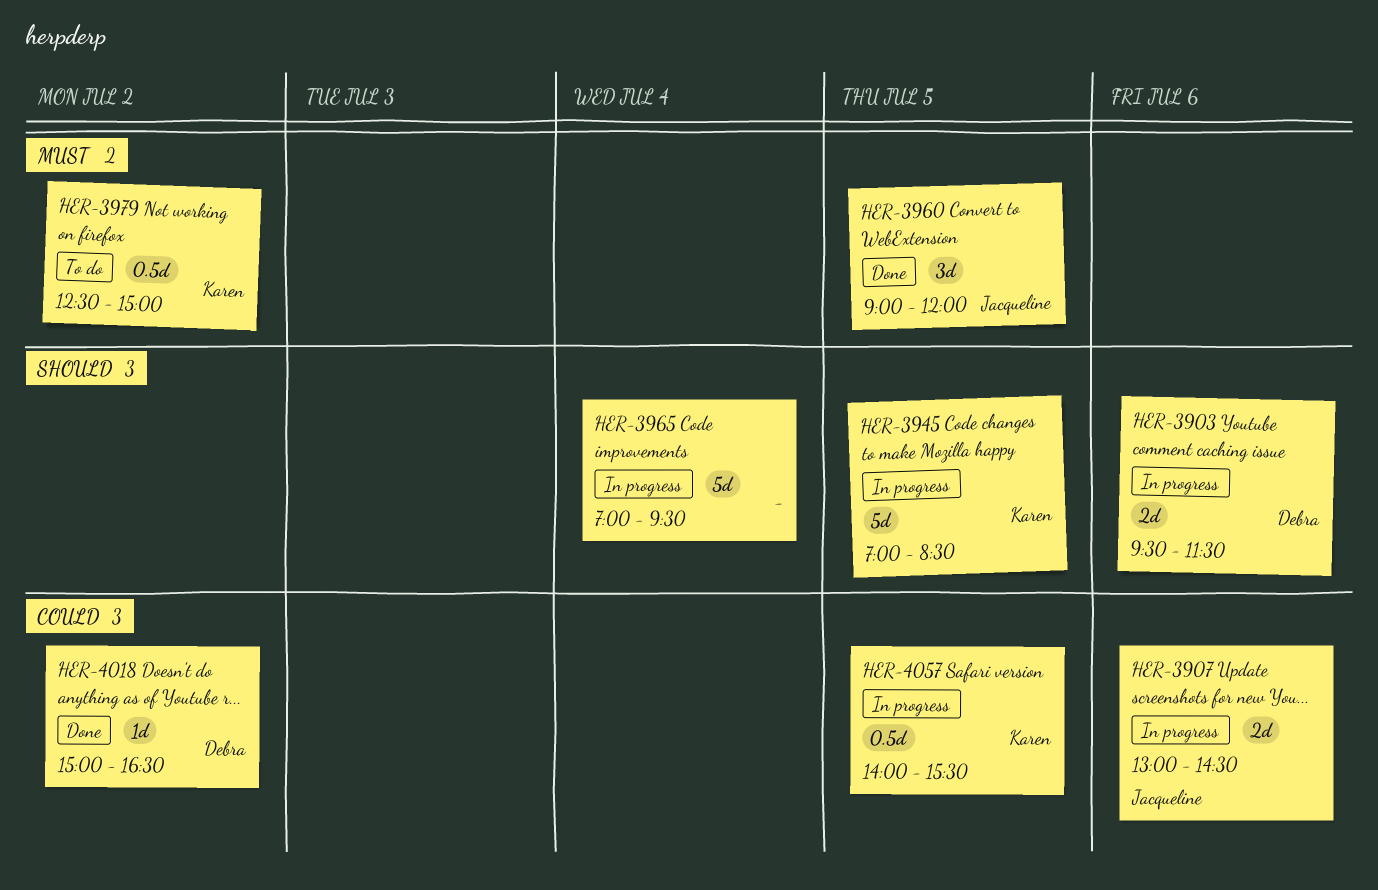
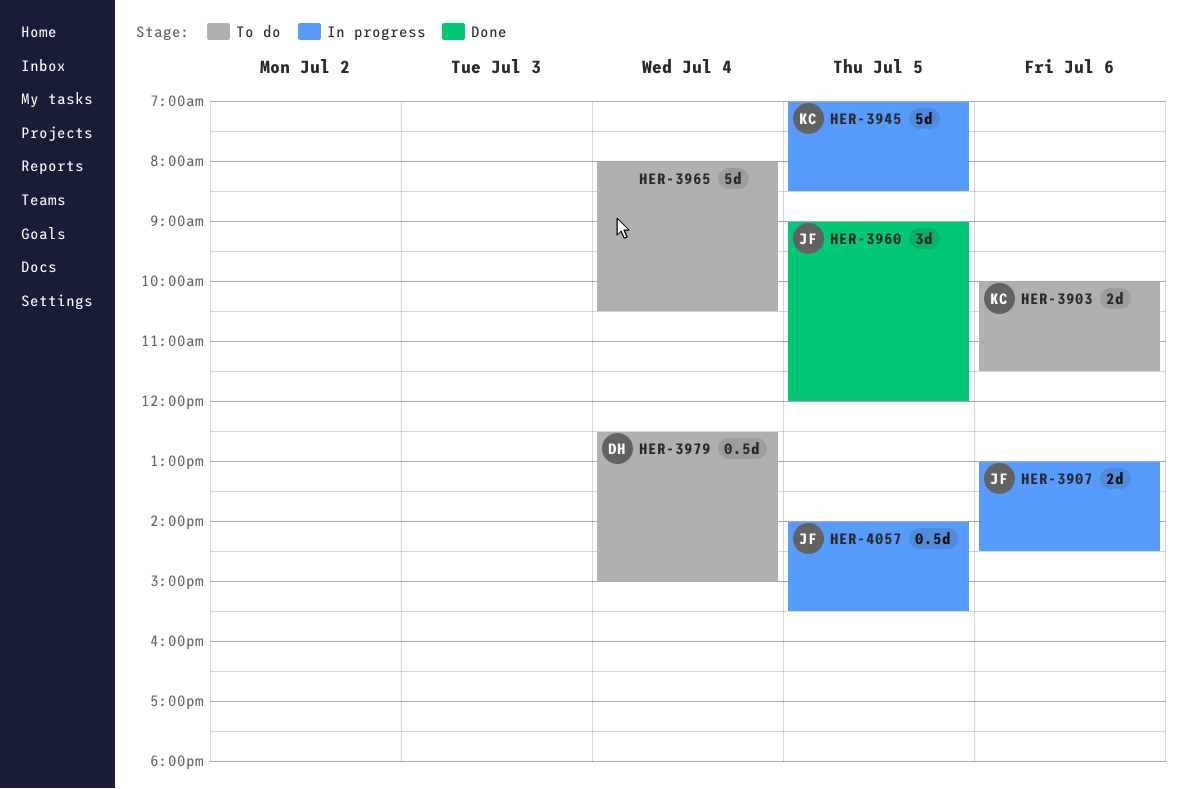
HER-3903, status: In progress -> To do
HER-3903, owner: Debra -> Karen
HER-3903, begins: 09:30 -> 10:00
HER-3965, status: In progress -> To do
HER-3965, begins: 07:00 -> 08:00
HER-3965, ends: 09:30 -> 10:30
HER-3979, owner: Karen -> Debra
HER-3979, day: Jul 2 -> Jul 4
HER-4018: present -> none
HER-4057, owner: Karen -> Jacqueline

